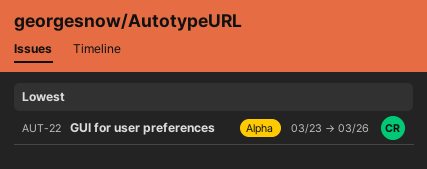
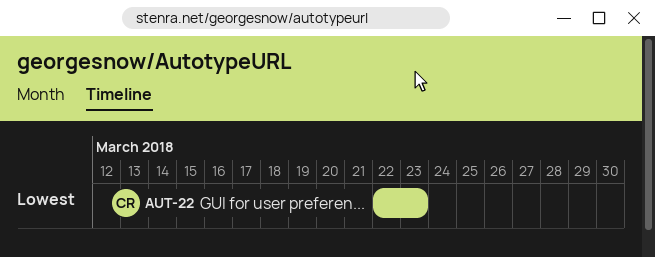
AUT-22, start: Mar 23 -> Mar 22
AUT-22, due: Mar 26 -> Mar 23

